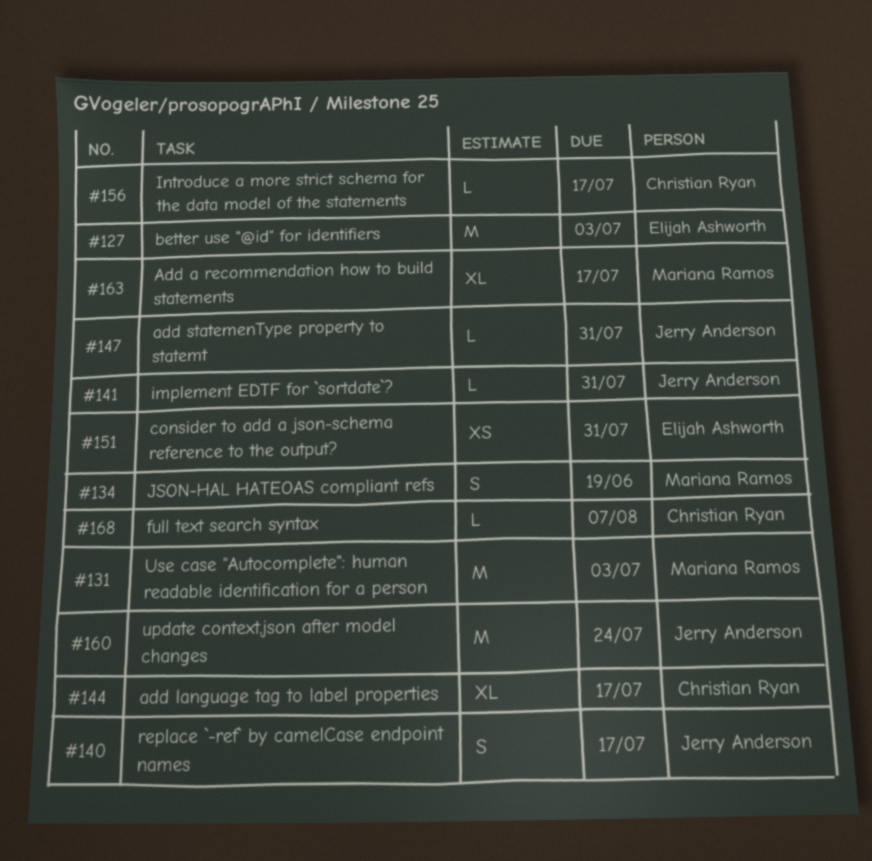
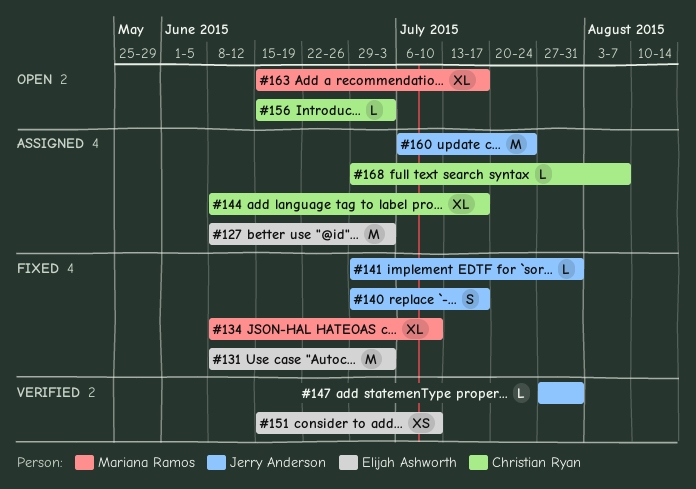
#131, owner: Mariana Ramos -> Elijah Ashworth
#134, estimate: S -> XL
#134, due: Jun 19 -> Jul 10
#151, due: Jul 31 -> Jul 10
#156, due: Jul 17 -> Jul 3

